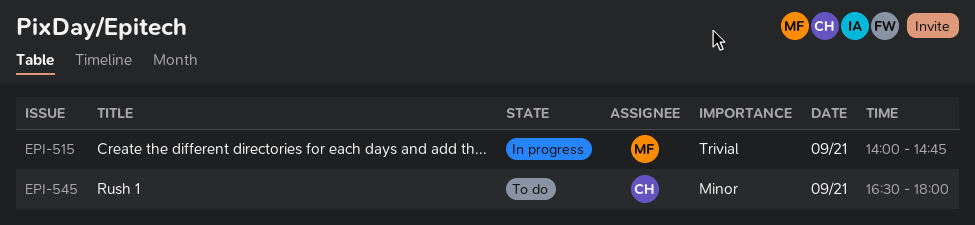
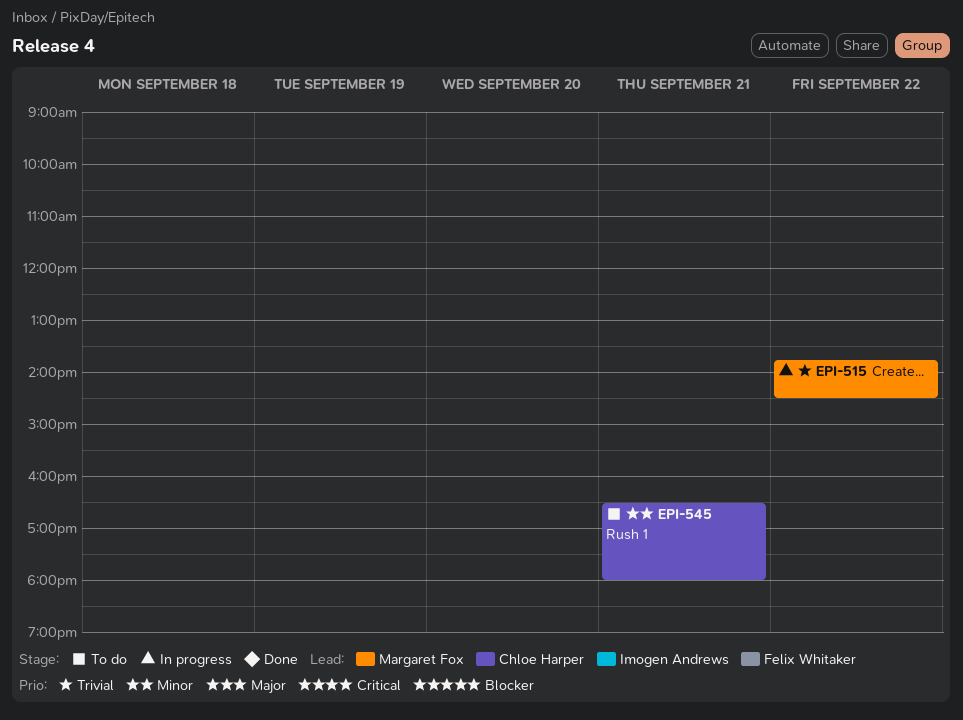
EPI-515, day: Sep 21 -> Sep 22
EPI-515, begins: 14:00 -> 13:45
EPI-515, ends: 14:45 -> 14:30

